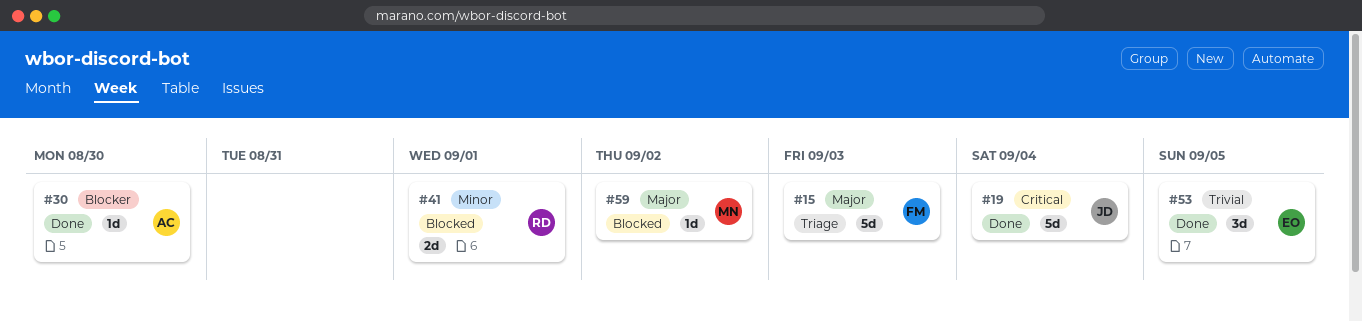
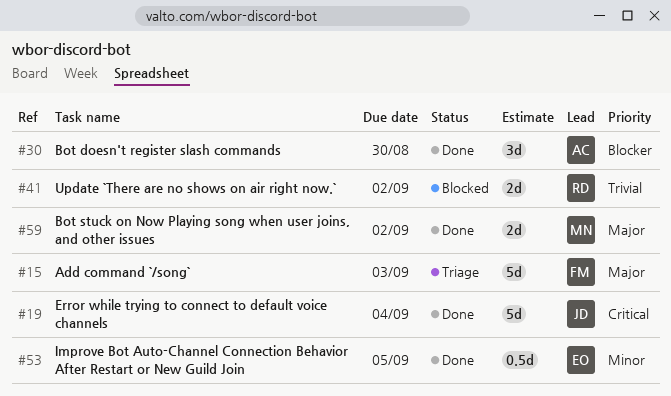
#30, estimate: 1d -> 3d
#41, priority: Minor -> Trivial
#41, due: Sep 1 -> Sep 2
#53, priority: Trivial -> Minor
#53, estimate: 3d -> 0.5d
#59, status: Blocked -> Done
#59, estimate: 1d -> 2d

